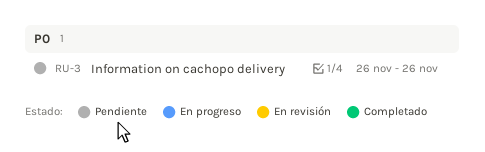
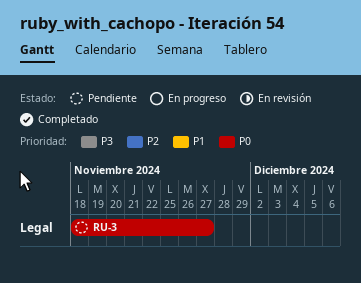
RU-3, start: Nov 26 -> Nov 18
RU-3, due: Nov 26 -> Nov 27

